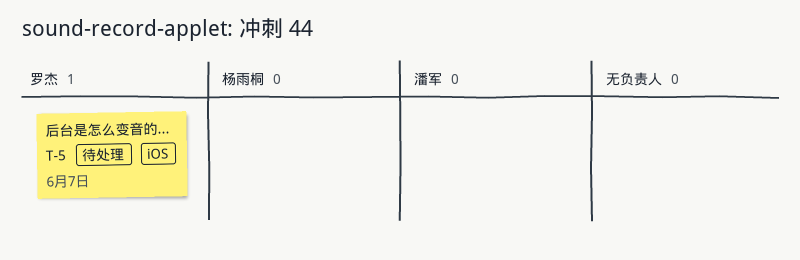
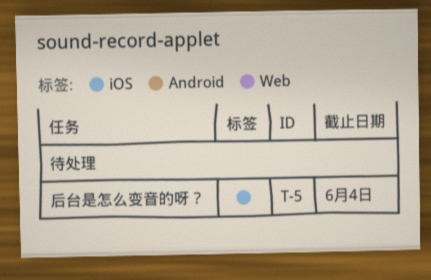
T-5, due: Jun 7 -> Jun 4

